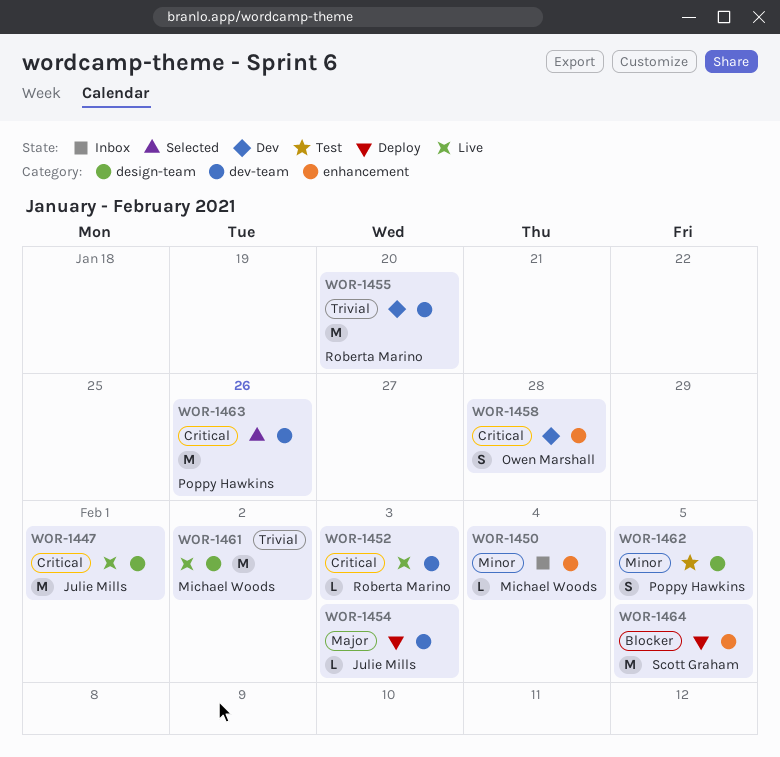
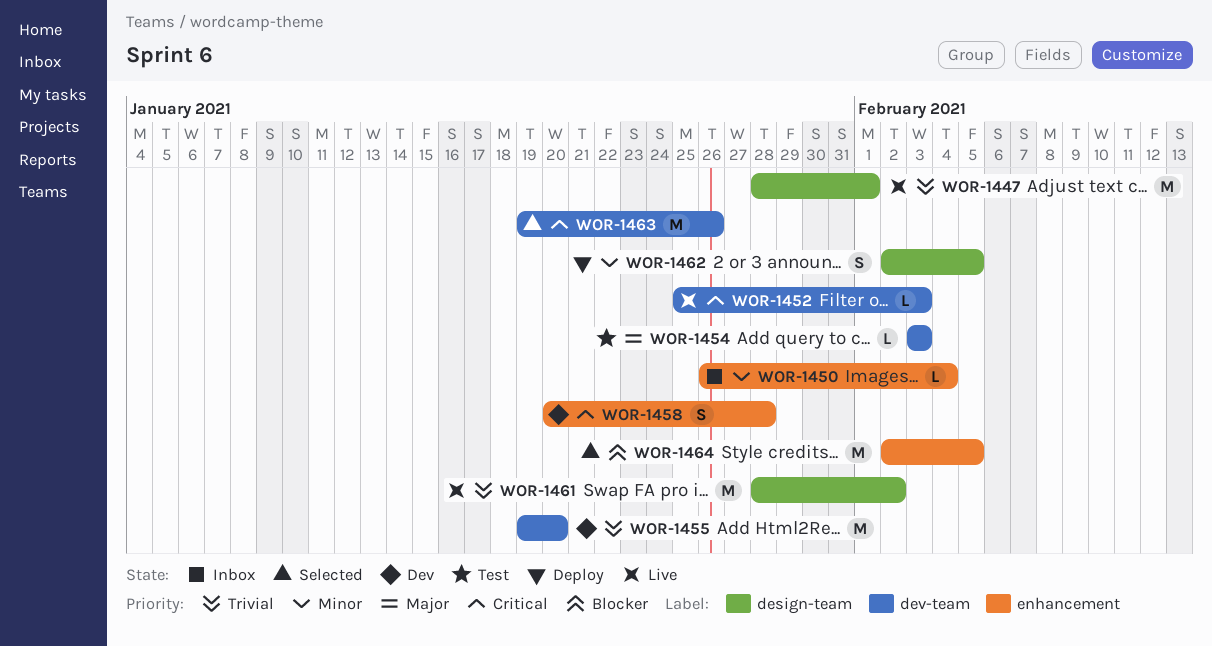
WOR-1447, priority: Critical -> Trivial
WOR-1454, status: Deploy -> Test
WOR-1462, status: Test -> Deploy
WOR-1464, status: Deploy -> Selected

